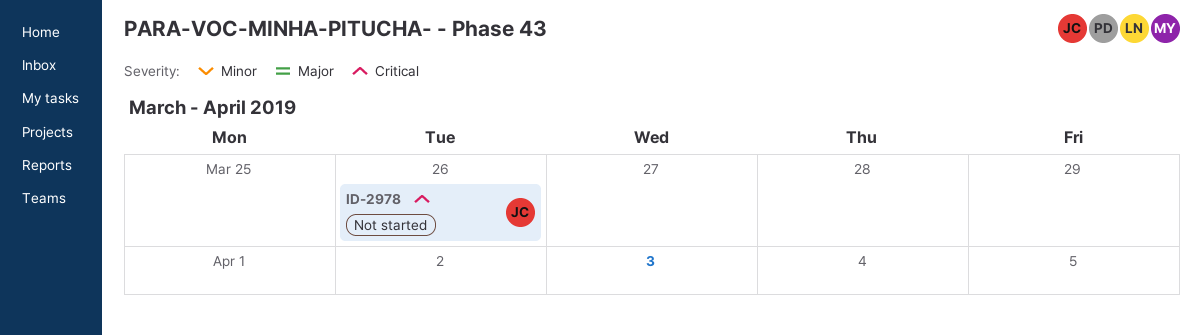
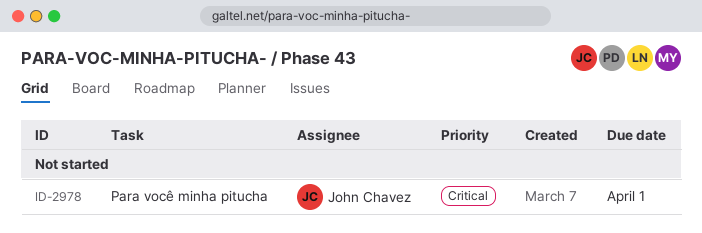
ID-2978, due: Mar 26 -> Apr 1

